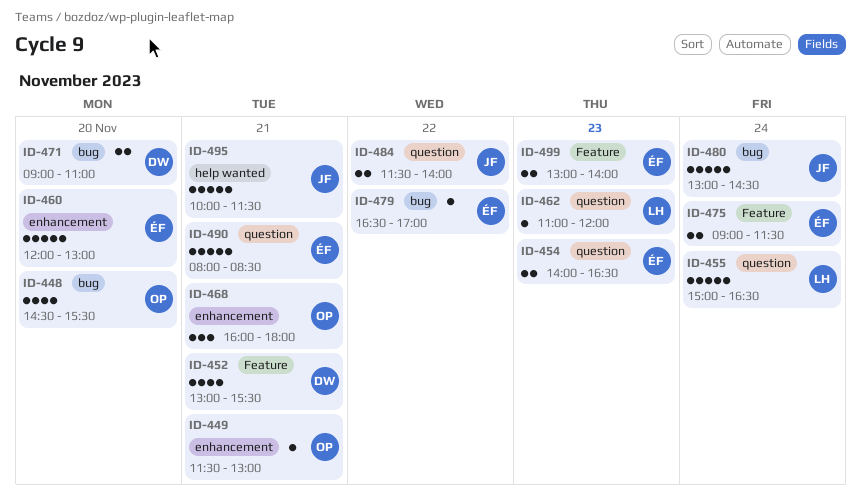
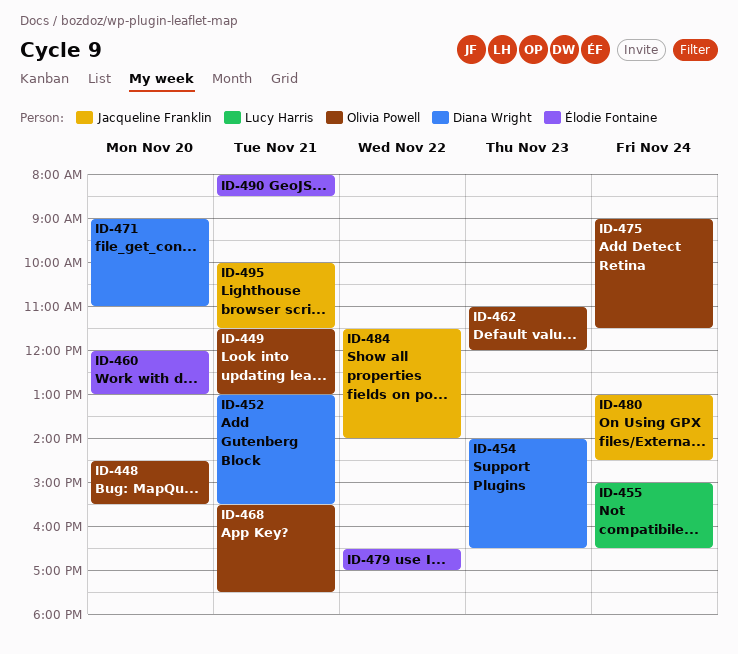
ID-454, owner: Élodie Fontaine -> Diana Wright
ID-462, owner: Lucy Harris -> Olivia Powell
ID-468, begins: 16:00 -> 15:30
ID-468, ends: 18:00 -> 17:30
ID-475, owner: Élodie Fontaine -> Olivia Powell
ID-499: present -> none

